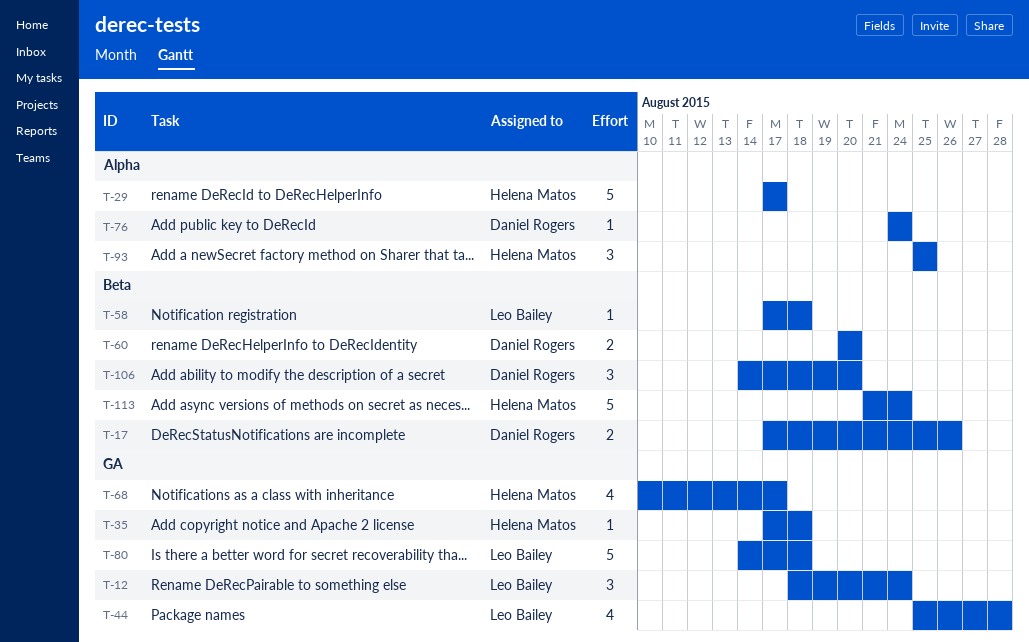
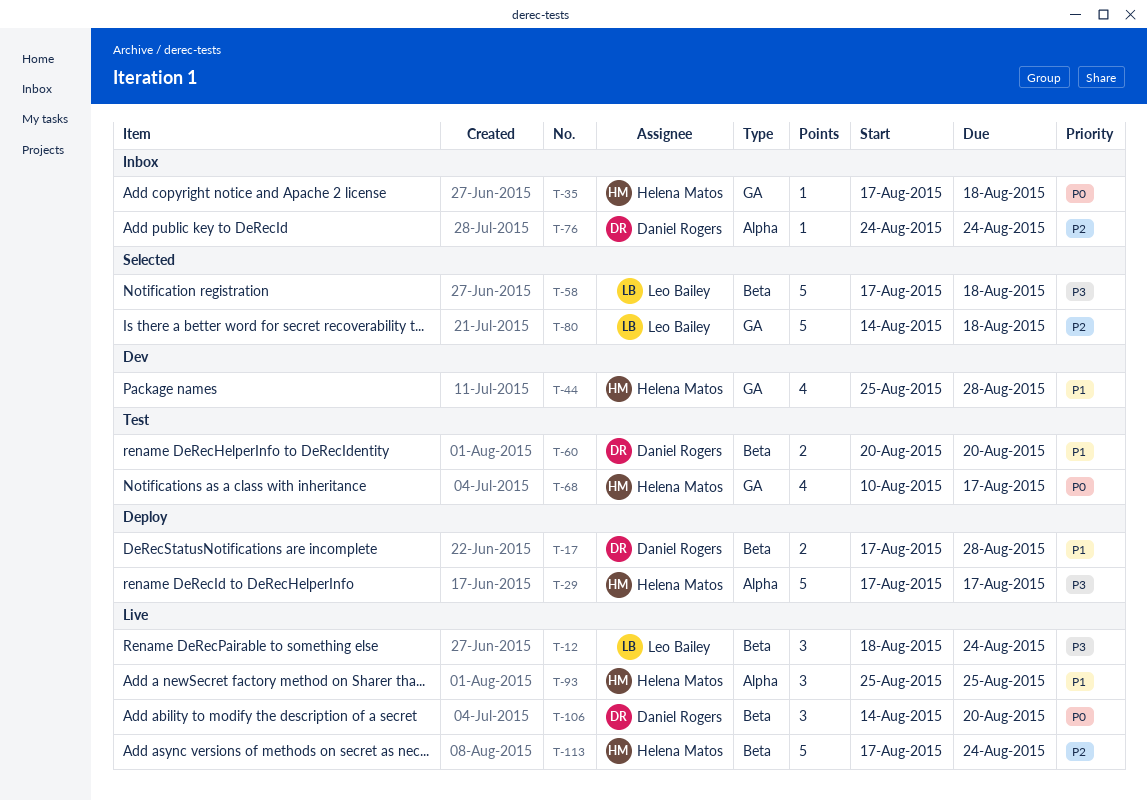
T-12, label: GA -> Beta
T-17, due: Aug 26 -> Aug 28
T-44, owner: Leo Bailey -> Helena Matos
T-58, estimate: 1 -> 5
T-113, start: Aug 21 -> Aug 17

